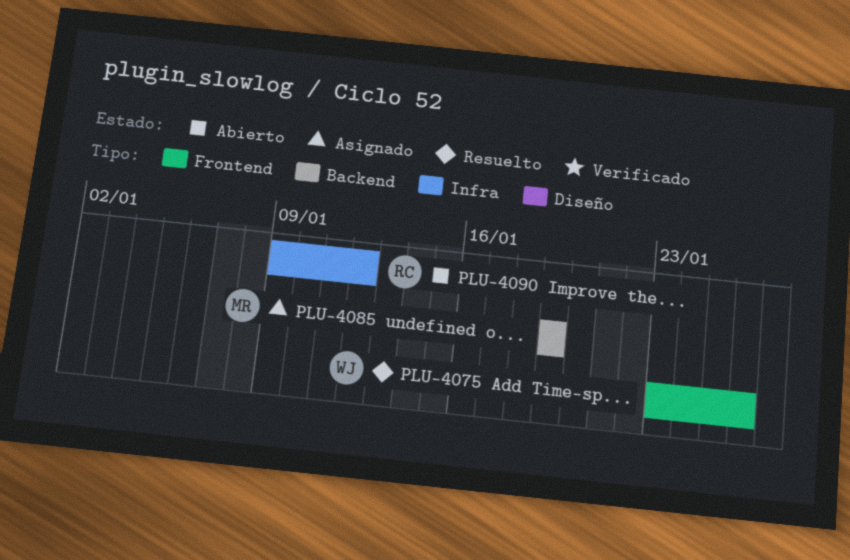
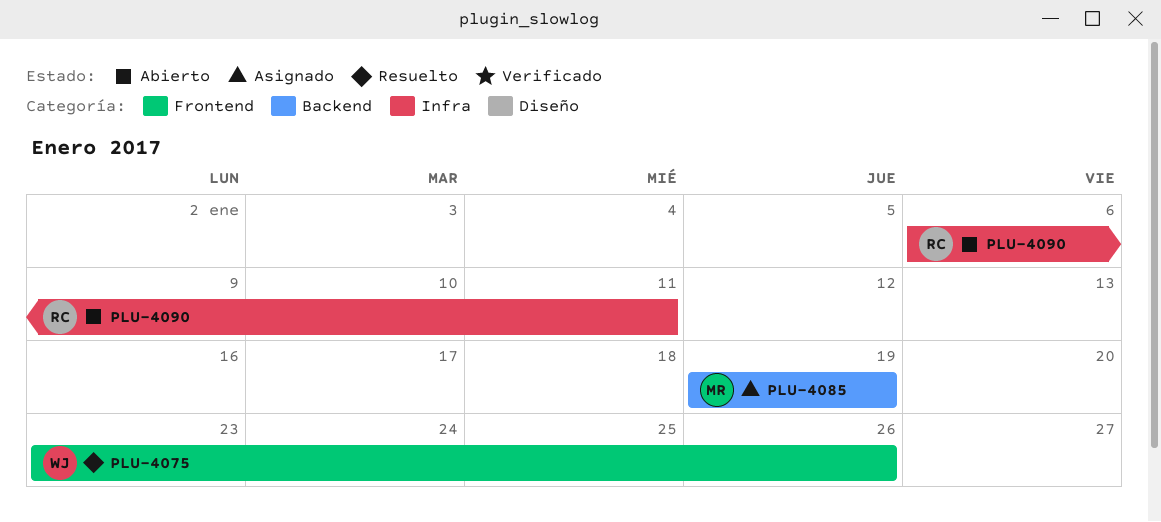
PLU-4090, start: Jan 9 -> Jan 6
PLU-4090, due: Jan 12 -> Jan 11

